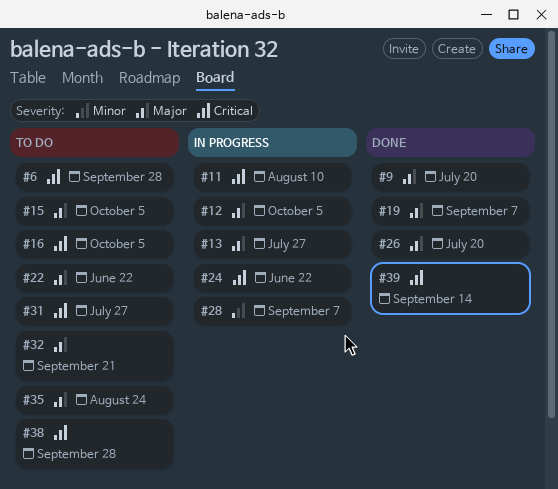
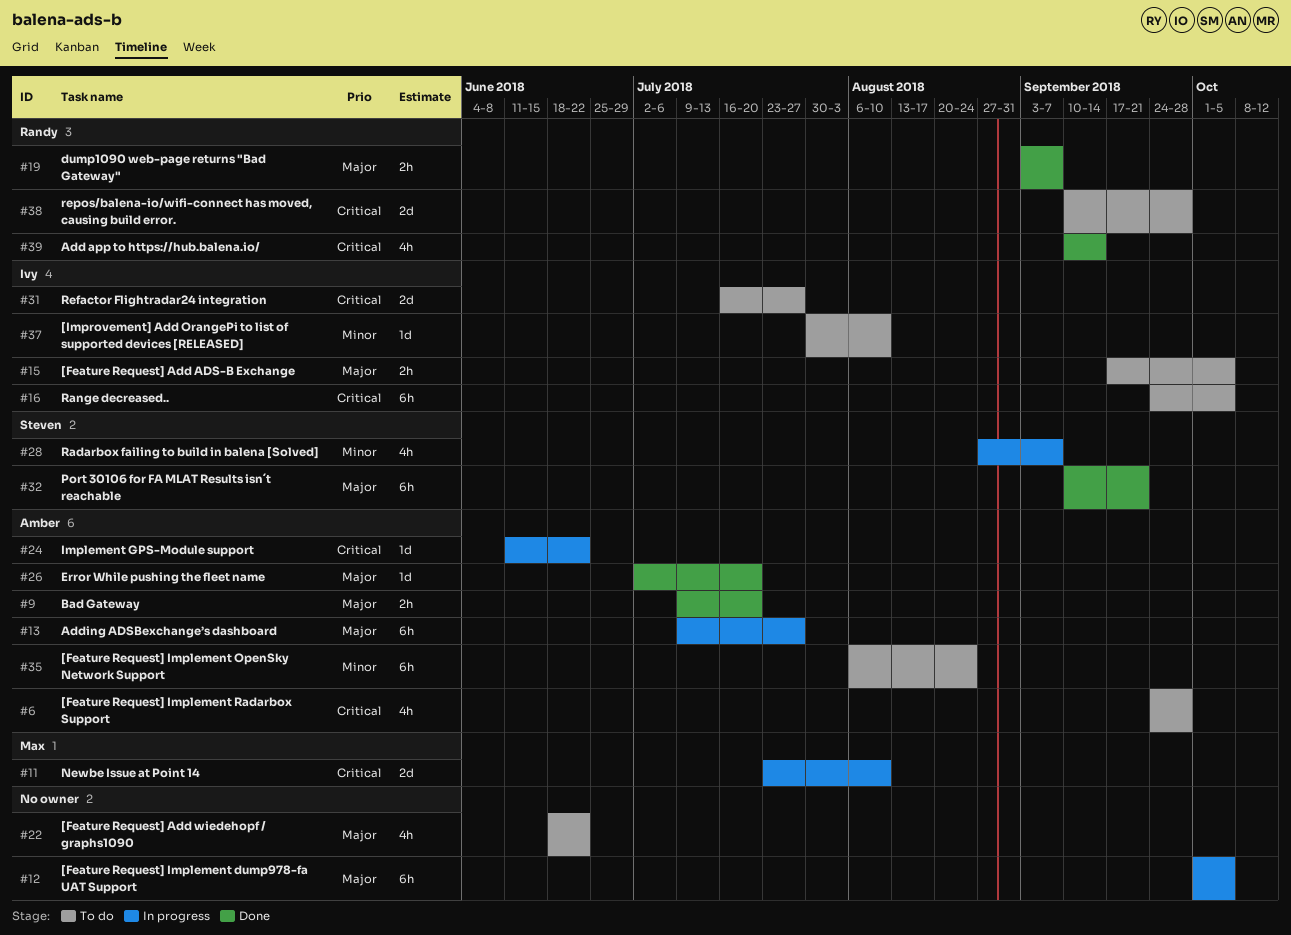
#32, status: To do -> Done
#35, priority: Major -> Minor
#37: none -> present

